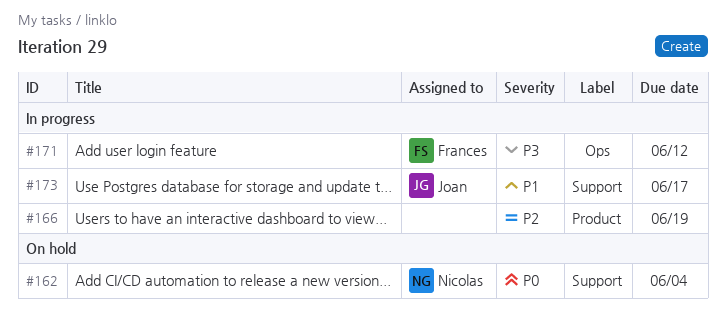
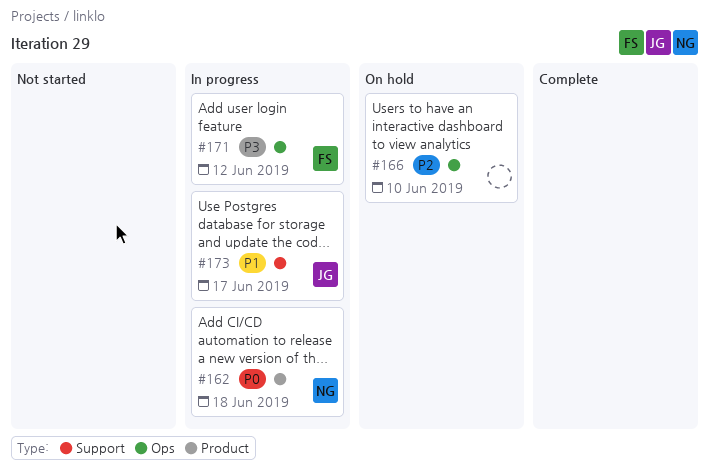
#162, status: On hold -> In progress
#162, label: Support -> Product
#162, due: Jun 4 -> Jun 18
#166, status: In progress -> On hold
#166, label: Product -> Ops
#166, due: Jun 19 -> Jun 10

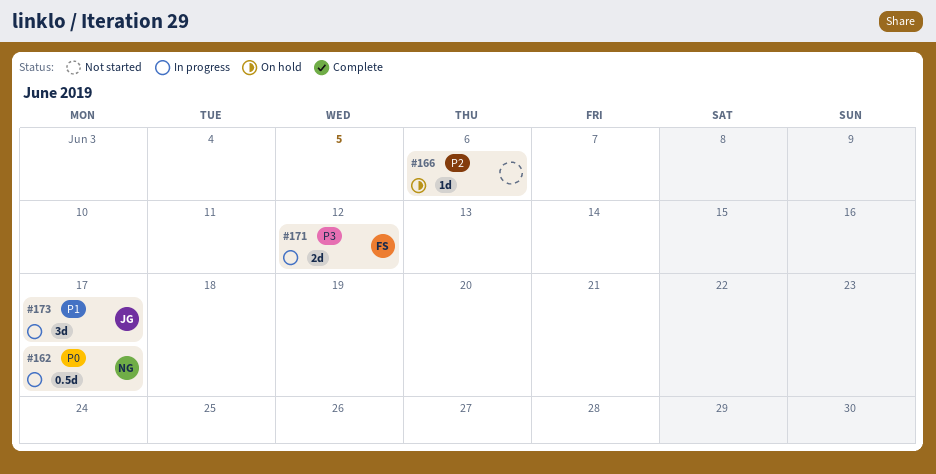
#162, due: Jun 18 -> Jun 17
#166, due: Jun 10 -> Jun 6

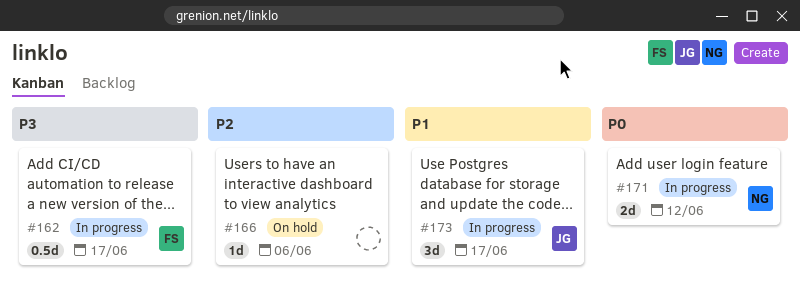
#162, owner: NG -> FS
#162, priority: P0 -> P3
#171, owner: FS -> NG
#171, priority: P3 -> P0

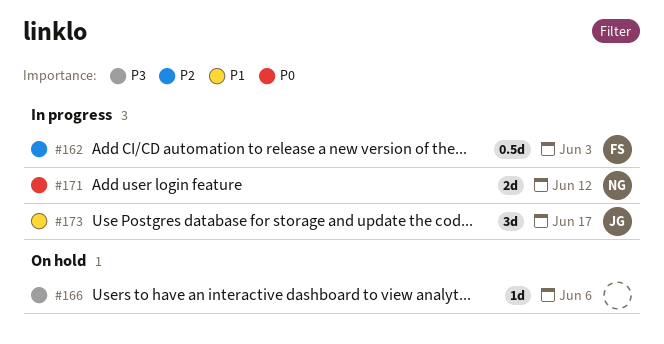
#162, priority: P3 -> P2
#162, due: Jun 17 -> Jun 3
#166, priority: P2 -> P3

